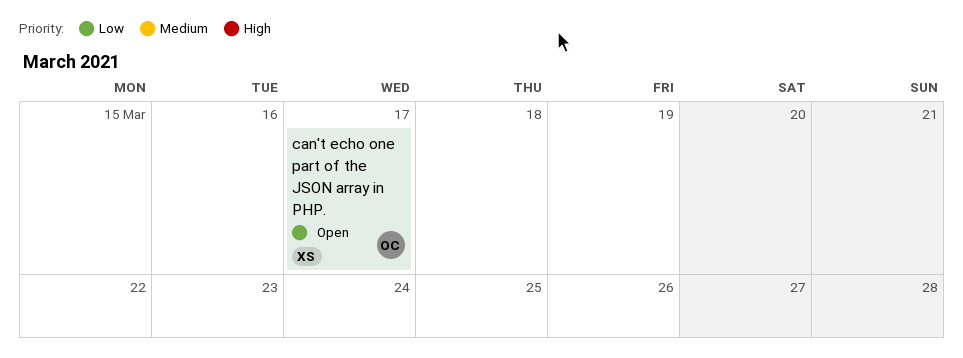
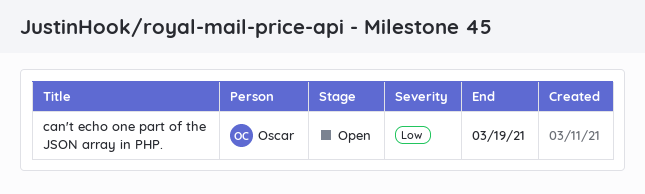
can't echo one part of the JSON array in PHP., due: Mar 17 -> Mar 19

